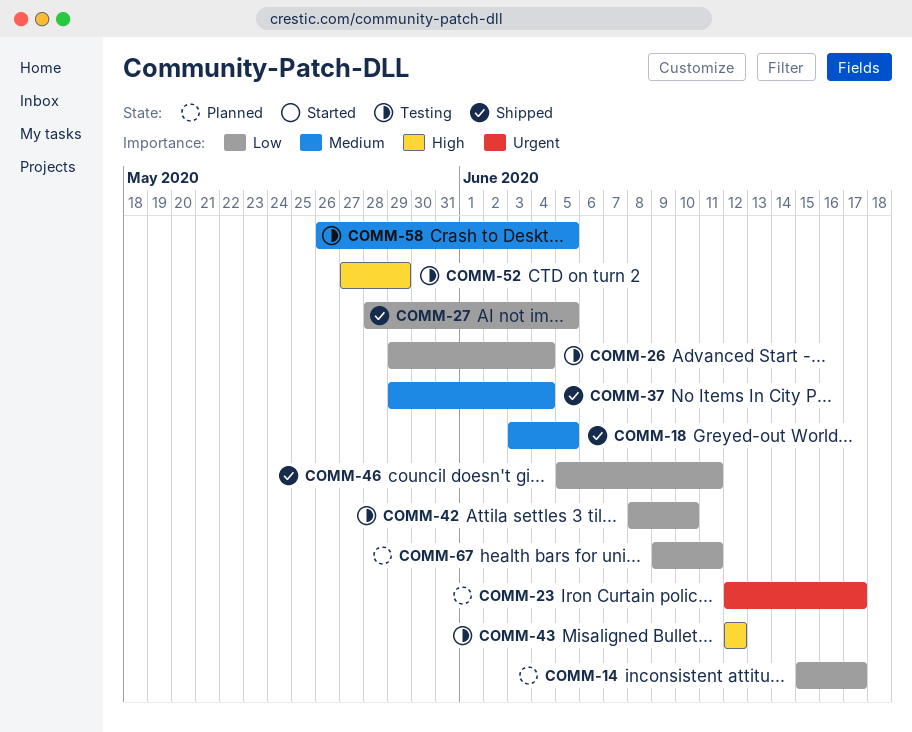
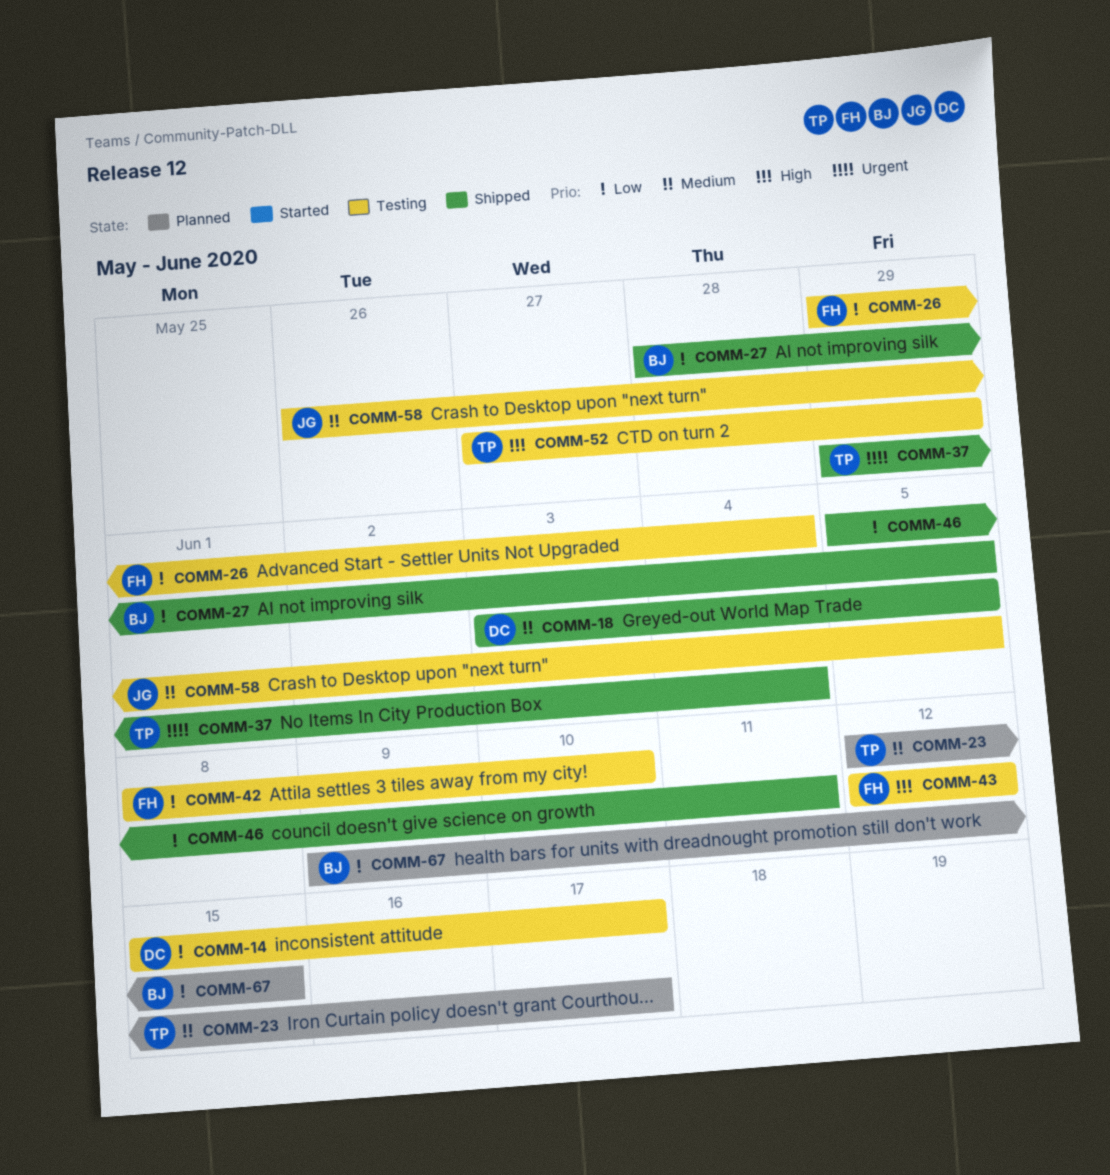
COMM-14, status: Planned -> Testing
COMM-23, priority: Urgent -> Medium
COMM-37, priority: Medium -> Urgent
COMM-67, due: Jun 11 -> Jun 15

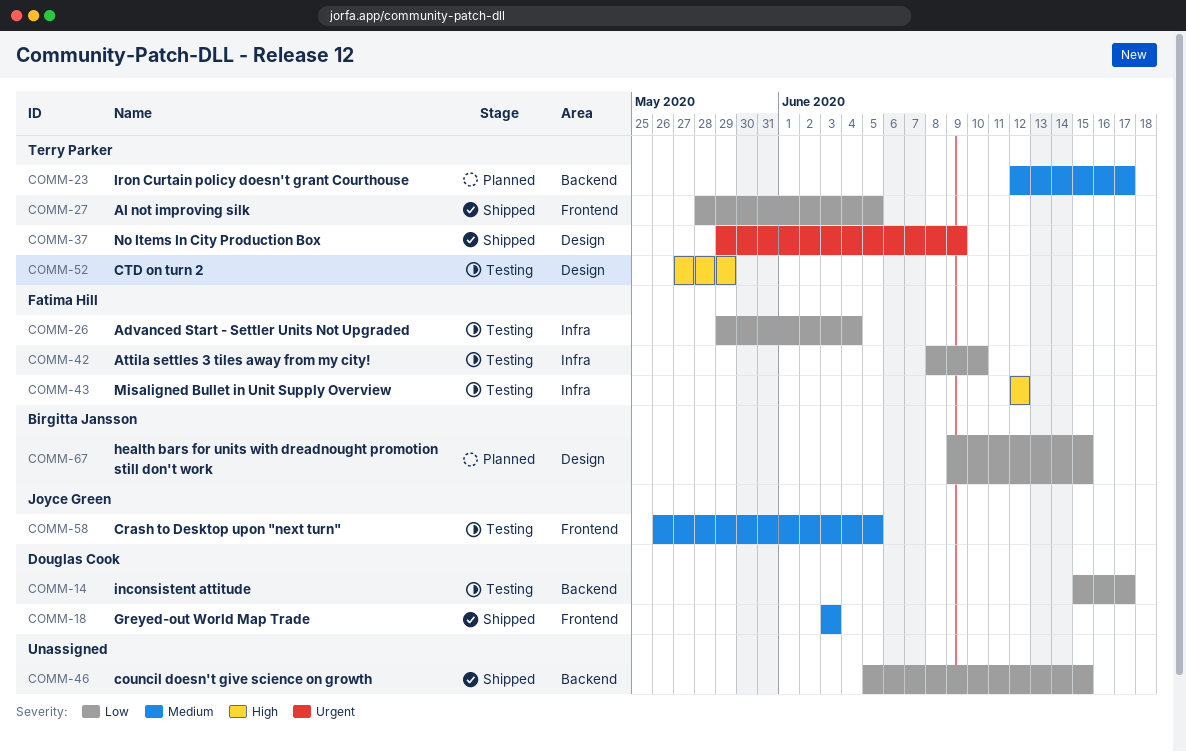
COMM-18, due: Jun 5 -> Jun 3
COMM-27, owner: Birgitta Jansson -> Terry Parker
COMM-37, due: Jun 4 -> Jun 9
COMM-46, due: Jun 11 -> Jun 15

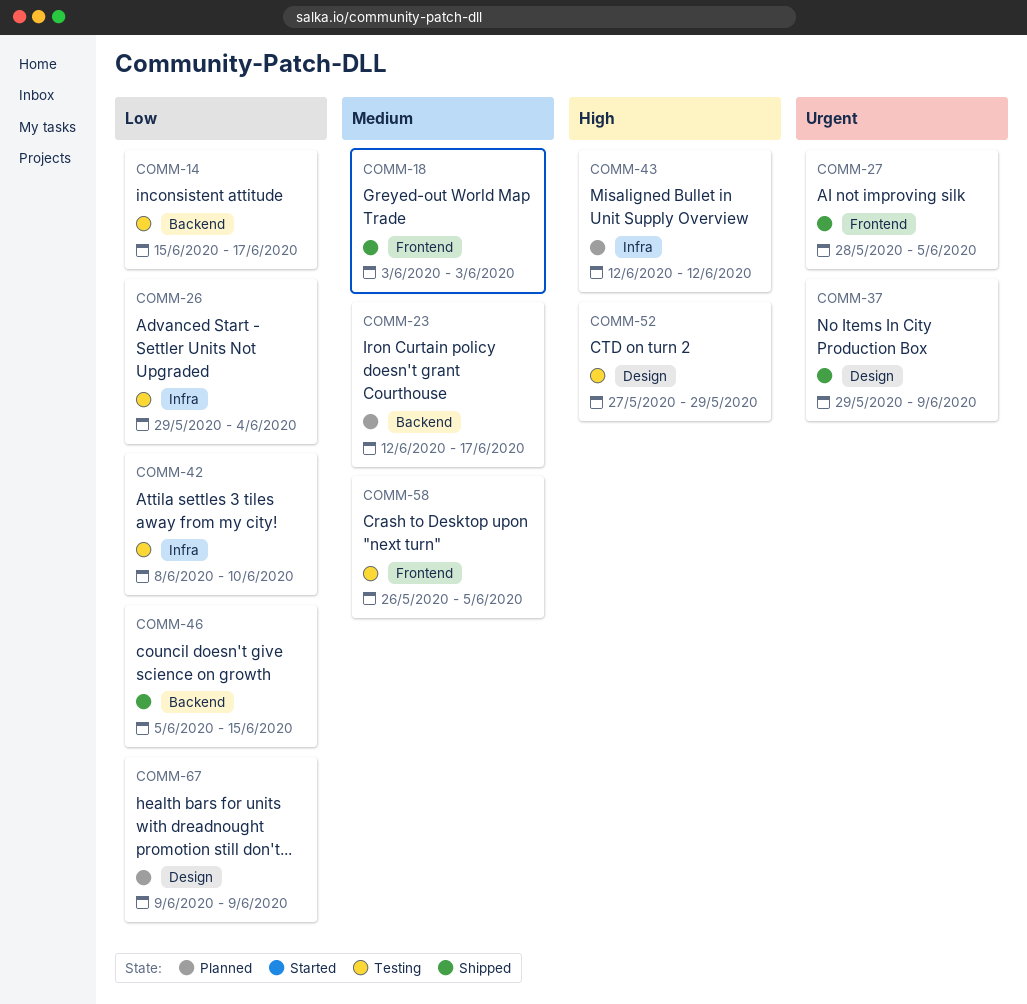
COMM-27, priority: Low -> Urgent
COMM-43, status: Testing -> Planned
COMM-67, due: Jun 15 -> Jun 9

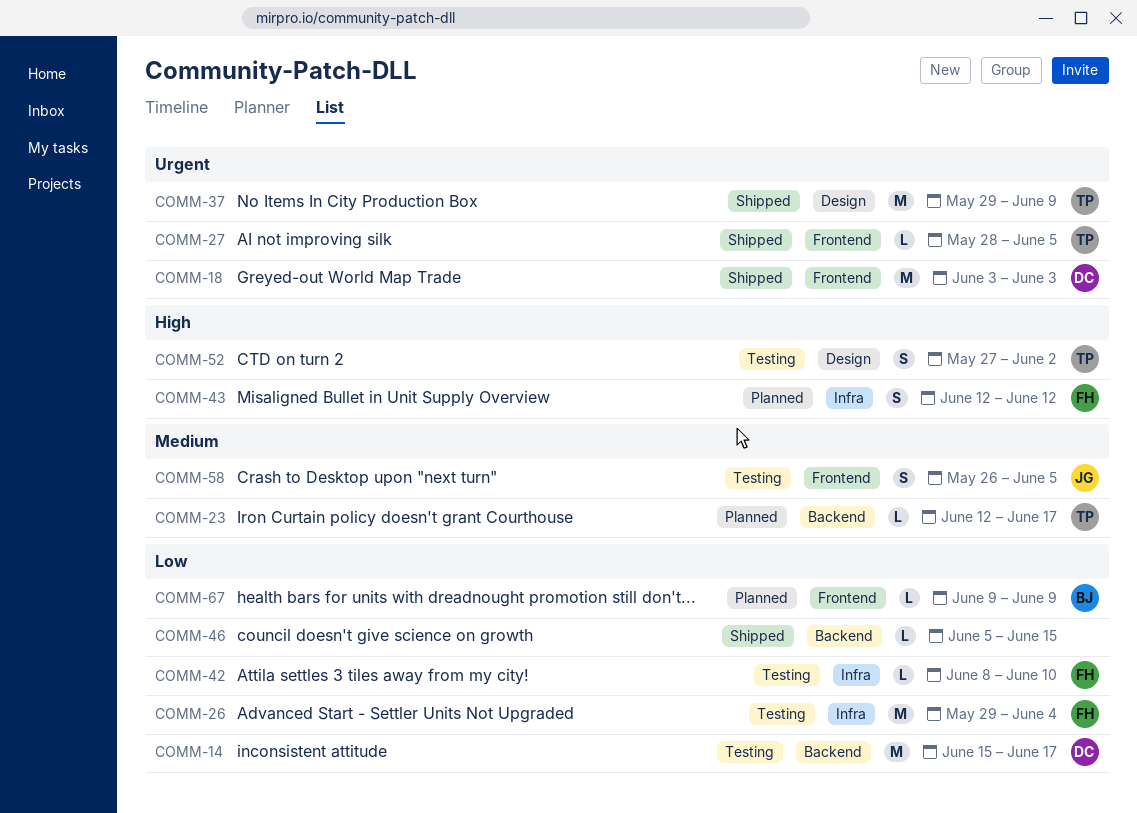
COMM-18, priority: Medium -> Urgent
COMM-52, due: May 29 -> Jun 2
COMM-67, label: Design -> Frontend

